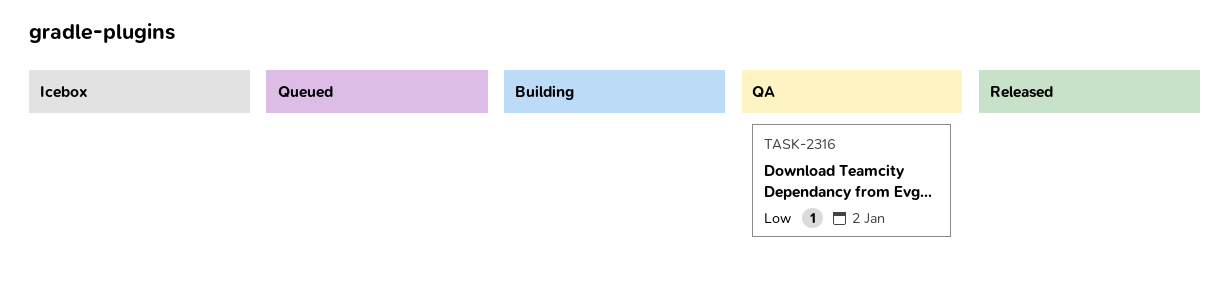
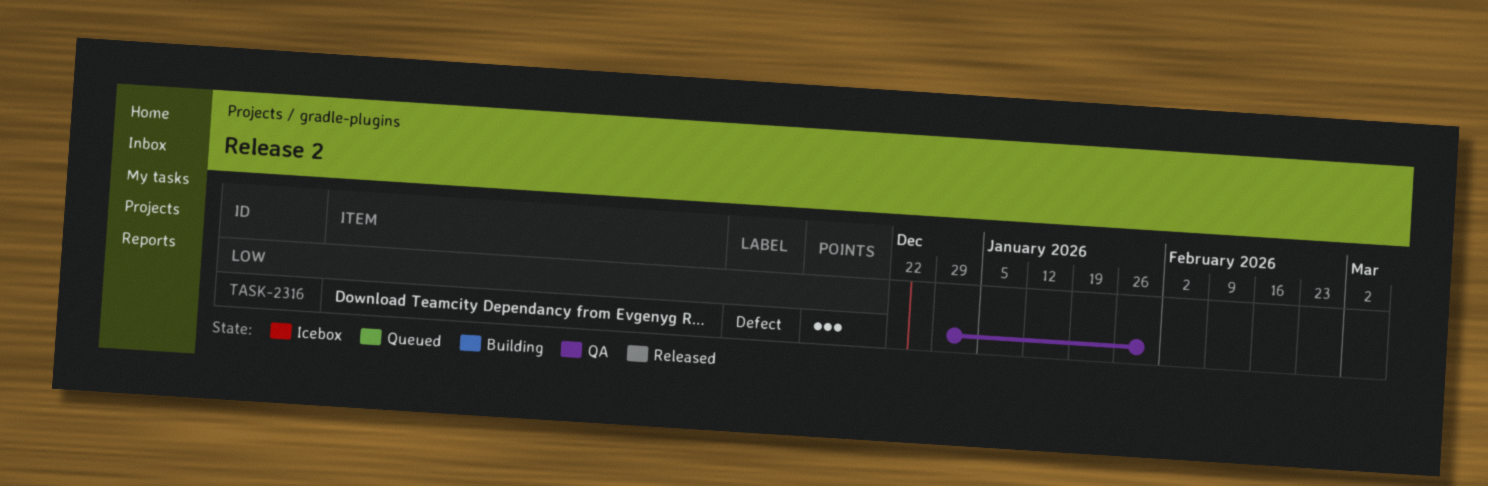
TASK-2316, estimate: 1 -> 3
TASK-2316, due: Jan 2 -> Jan 30

